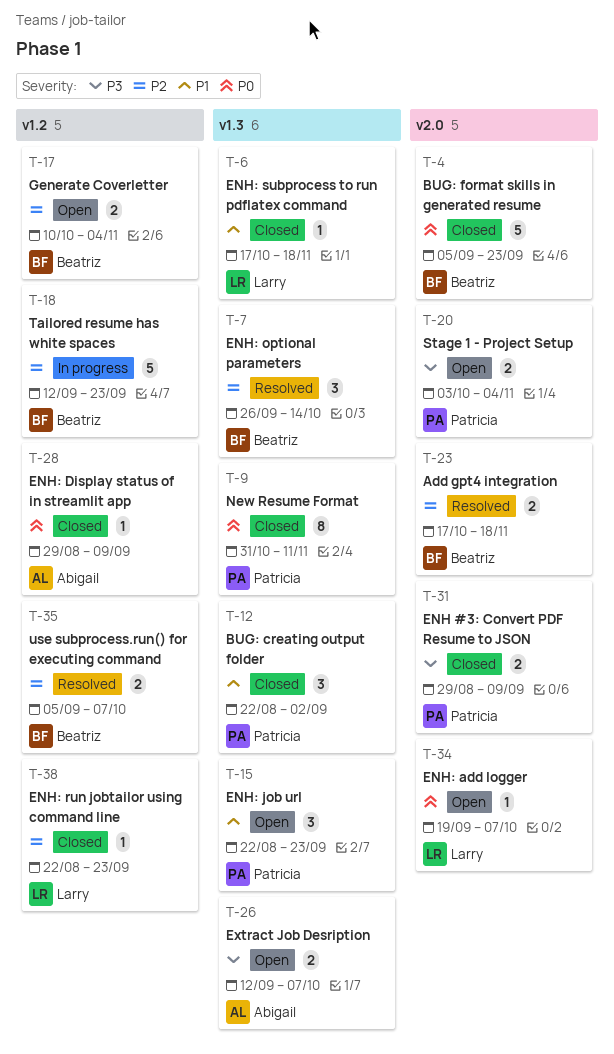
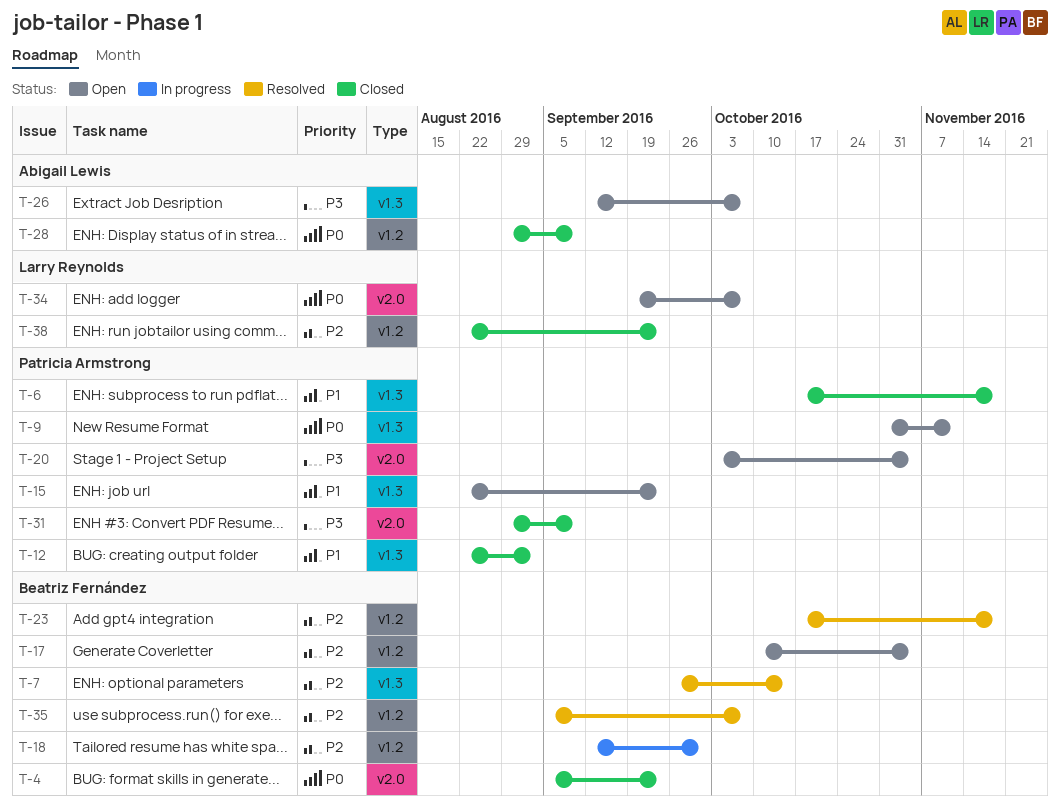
T-6, owner: Larry Reynolds -> Patricia Armstrong
T-9, status: Closed -> Open
T-18, due: Sep 23 -> Sep 30
T-23, label: v2.0 -> v1.2

